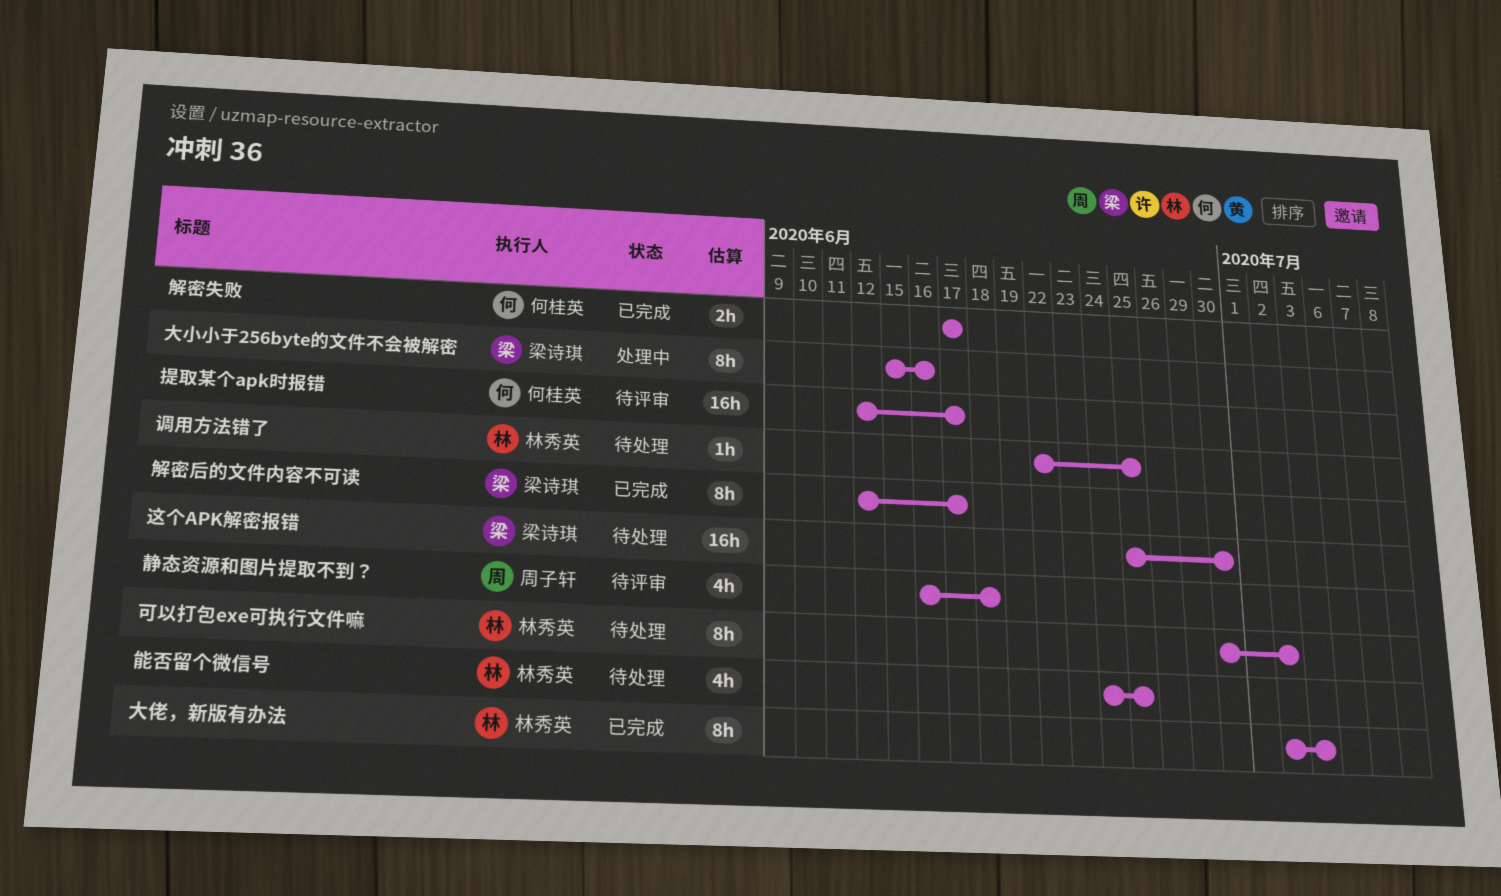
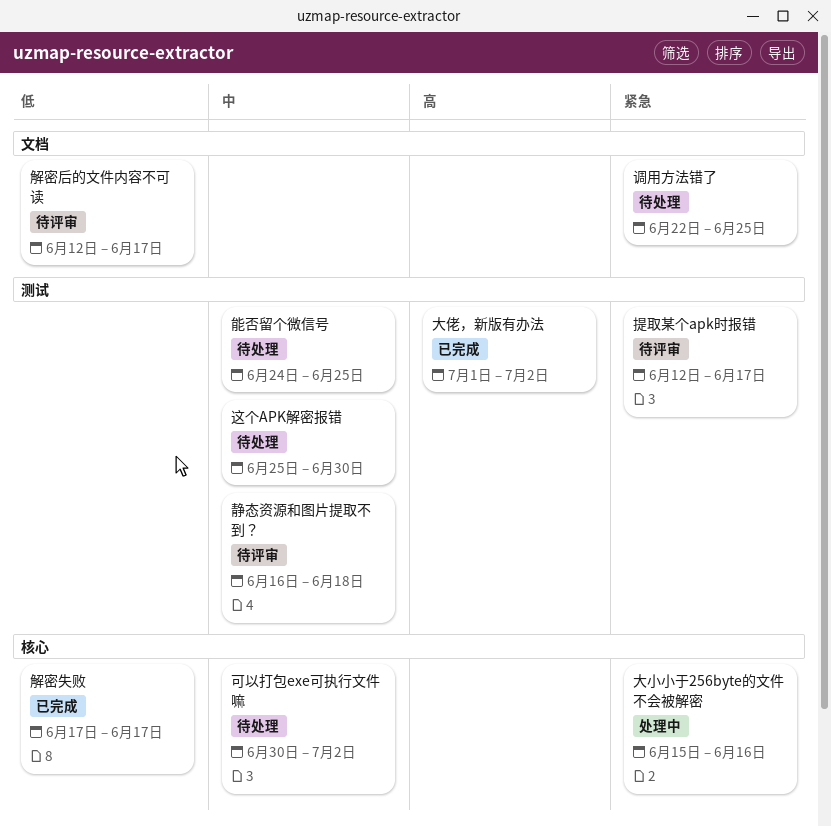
大佬，新版有办法, start: Jul 2 -> Jul 1
大佬，新版有办法, due: Jul 3 -> Jul 2
解密后的文件内容不可读, status: 已完成 -> 待评审

